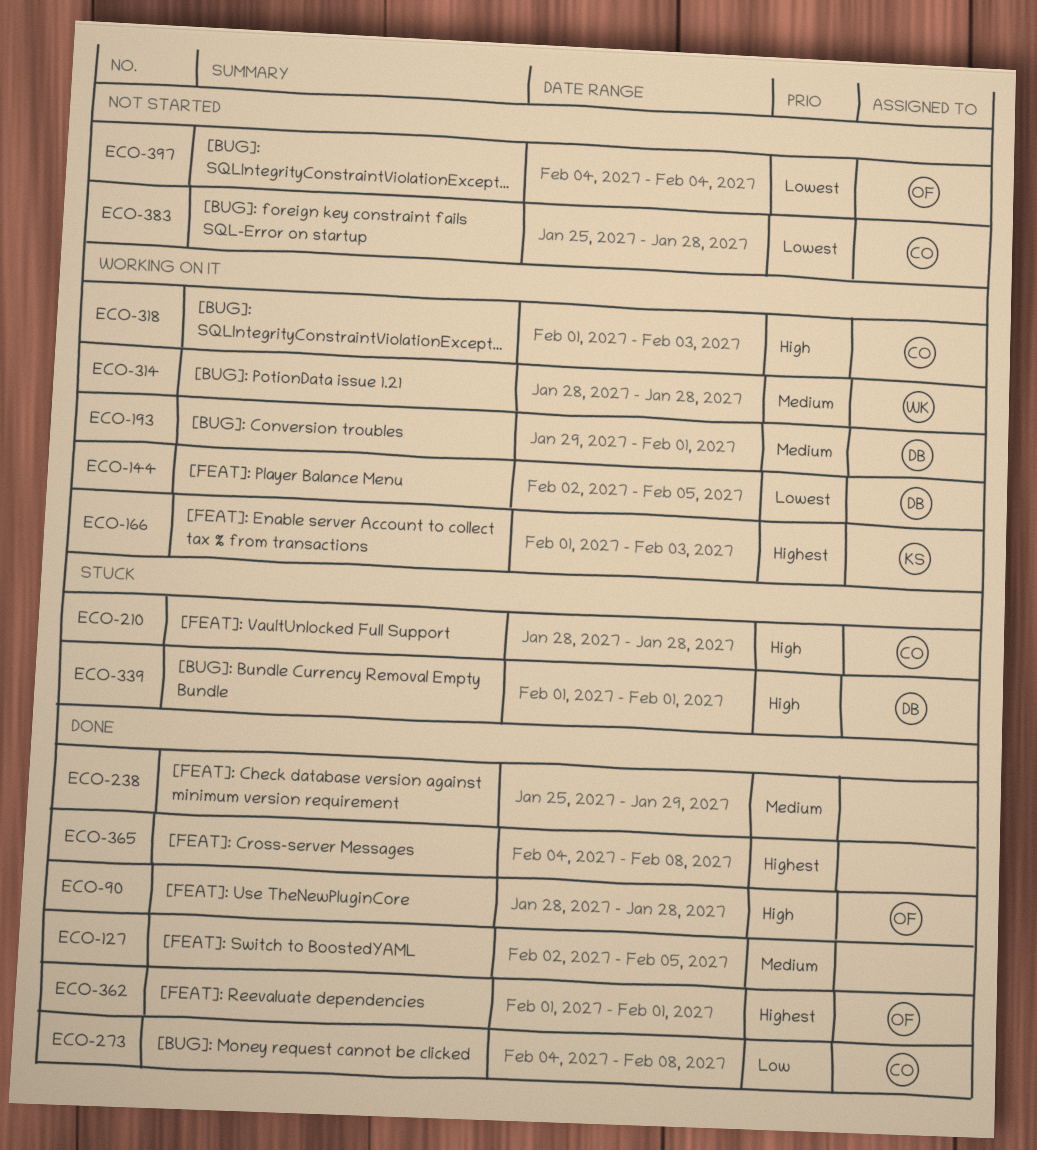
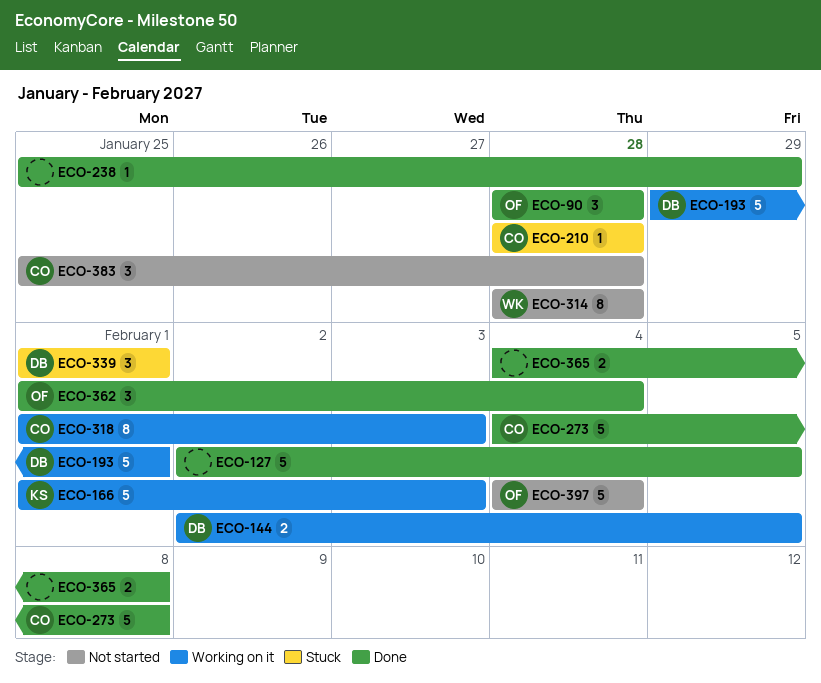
ECO-314, status: Working on it -> Not started
ECO-362, due: Feb 1 -> Feb 4

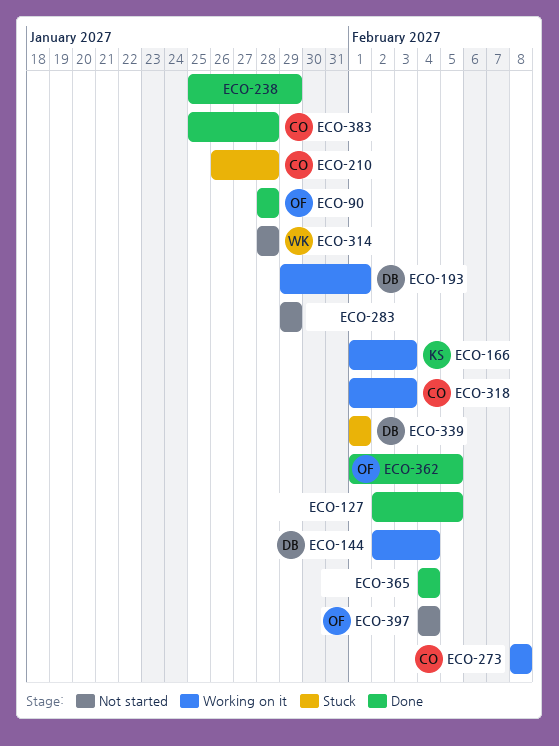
ECO-144, due: Feb 5 -> Feb 4
ECO-210, start: Jan 28 -> Jan 26
ECO-273, status: Done -> Working on it
ECO-273, start: Feb 4 -> Feb 8
ECO-283: none -> present
ECO-362, due: Feb 4 -> Feb 5
ECO-365, due: Feb 8 -> Feb 4
ECO-383, status: Not started -> Done

